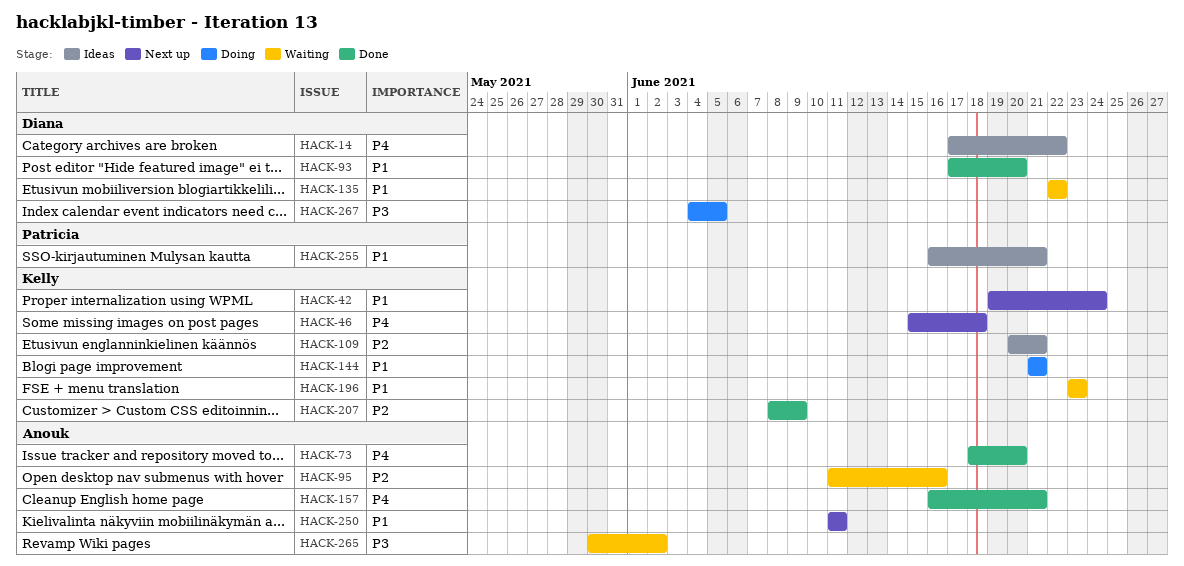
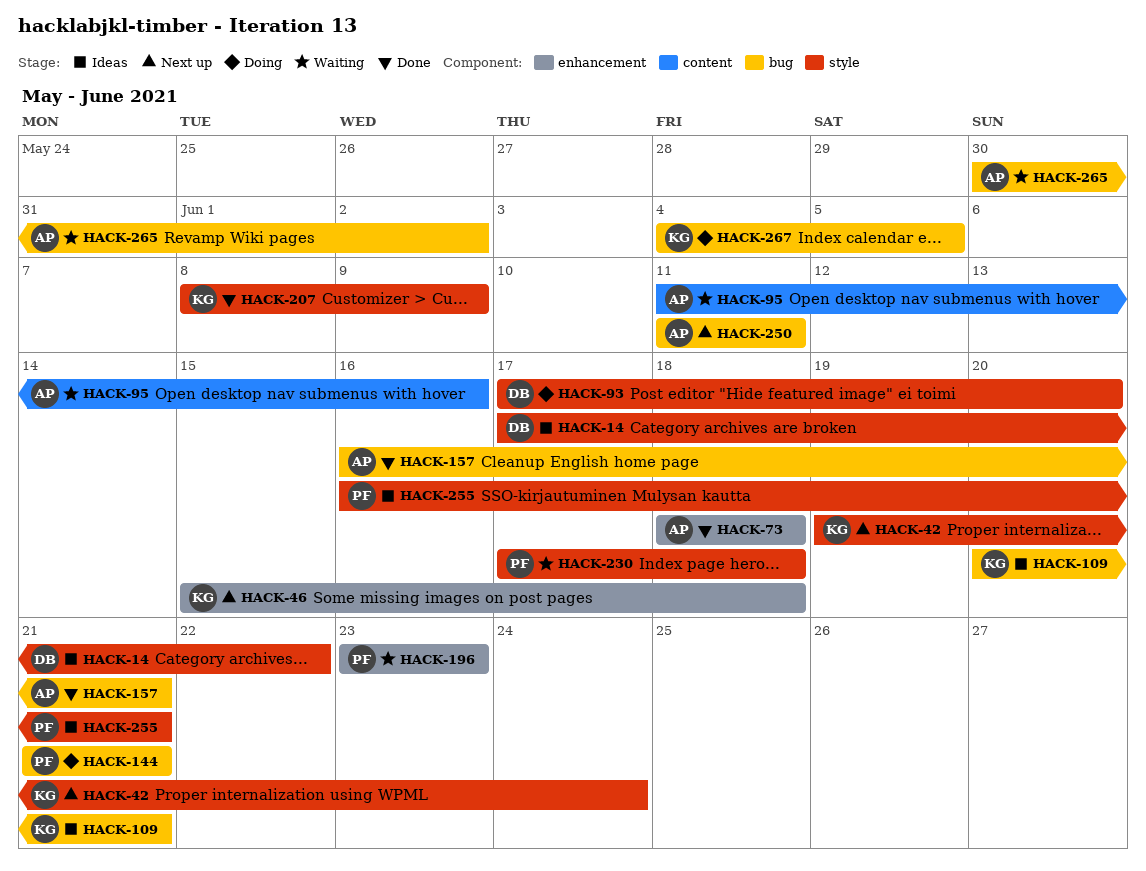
HACK-73, due: Jun 20 -> Jun 18
HACK-93, status: Done -> Doing
HACK-135: present -> none
HACK-144, owner: Kelly -> Patricia
HACK-196, owner: Kelly -> Patricia
HACK-230: none -> present
HACK-267, owner: Diana -> Kelly

